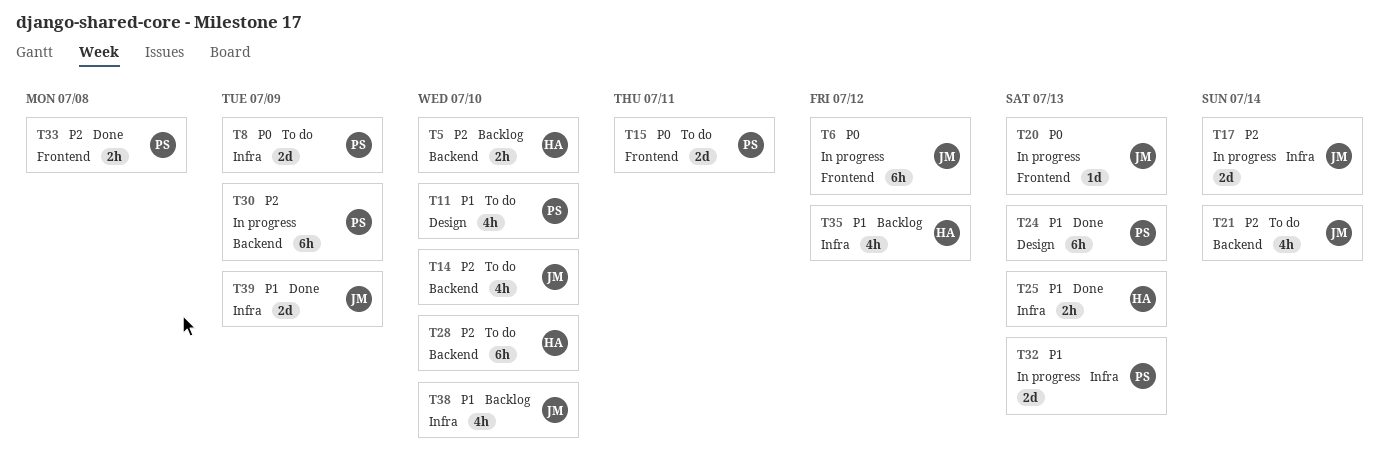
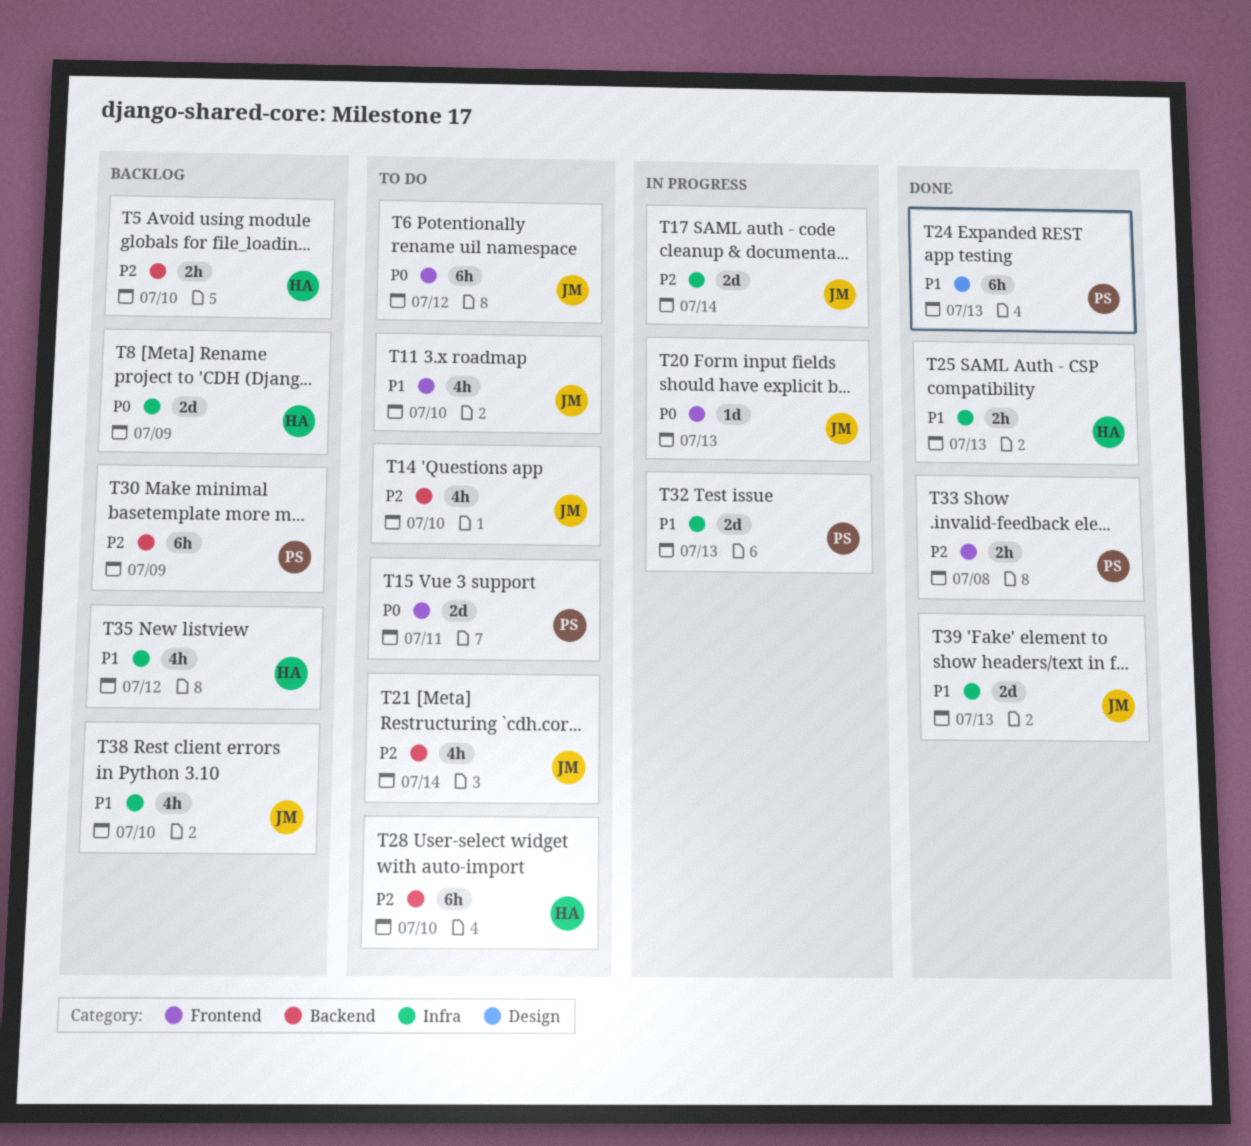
T6, status: In progress -> To do
T8, status: To do -> Backlog
T8, owner: PS -> HA
T11, owner: PS -> JM
T11, label: Design -> Frontend
T30, status: In progress -> Backlog
T39, due: Jul 9 -> Jul 13

